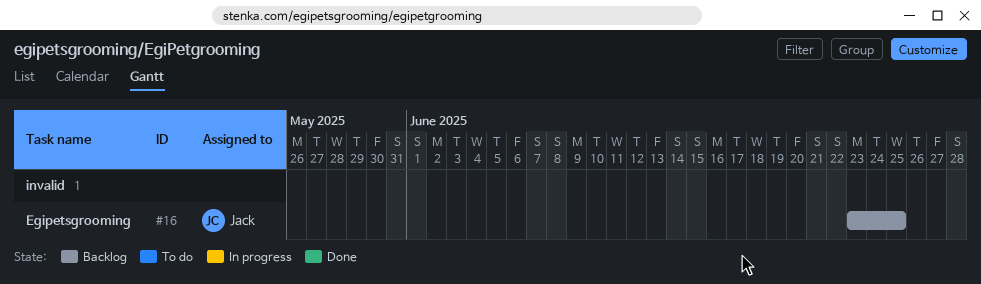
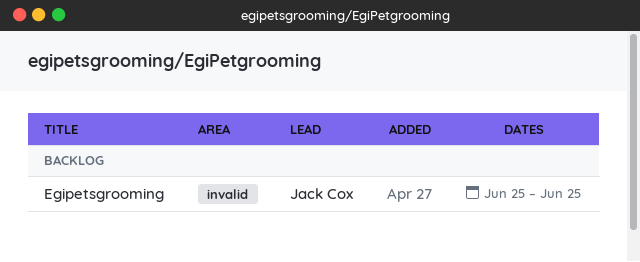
Egipetsgrooming, start: Jun 23 -> Jun 25

